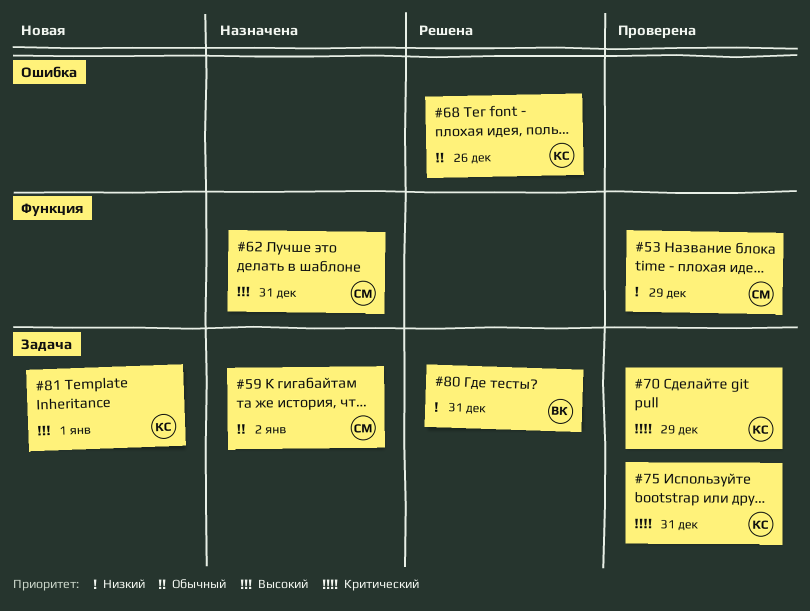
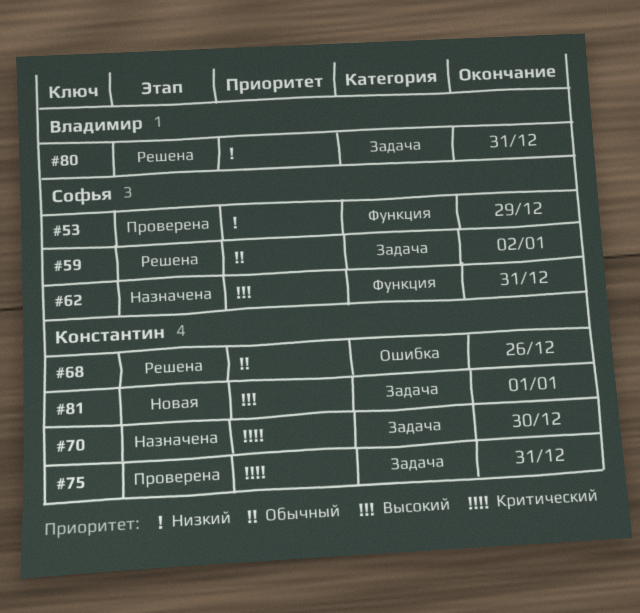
#59, status: Назначена -> Решена
#70, status: Проверена -> Назначена
#70, due: Dec 29 -> Dec 30

